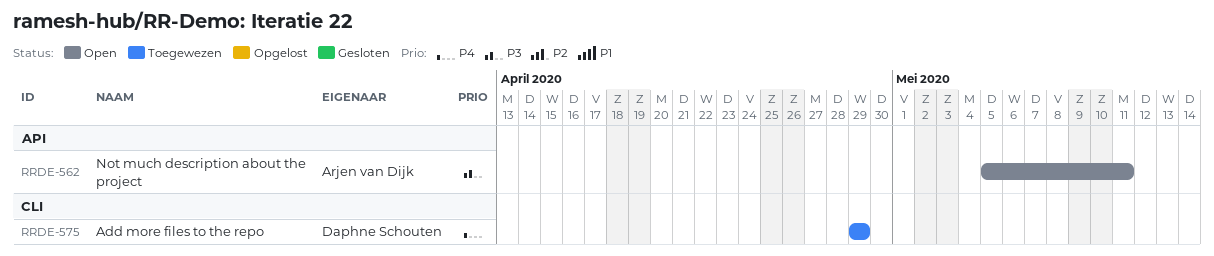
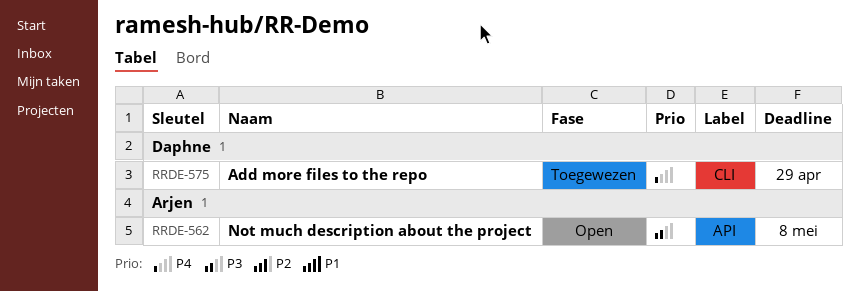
RRDE-562, due: May 11 -> May 8

